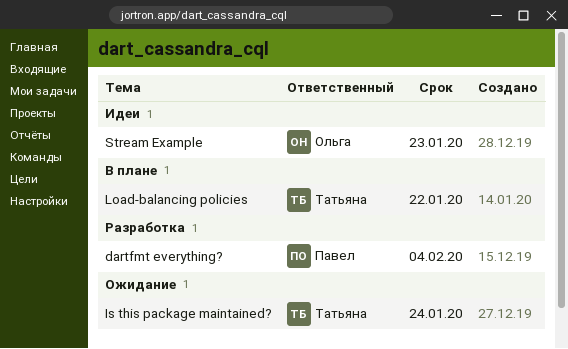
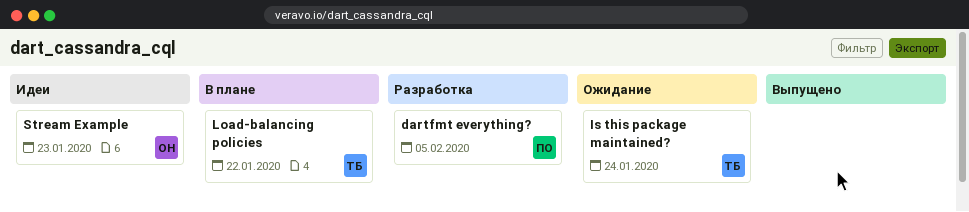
dartfmt everything?, due: Feb 4 -> Feb 5

